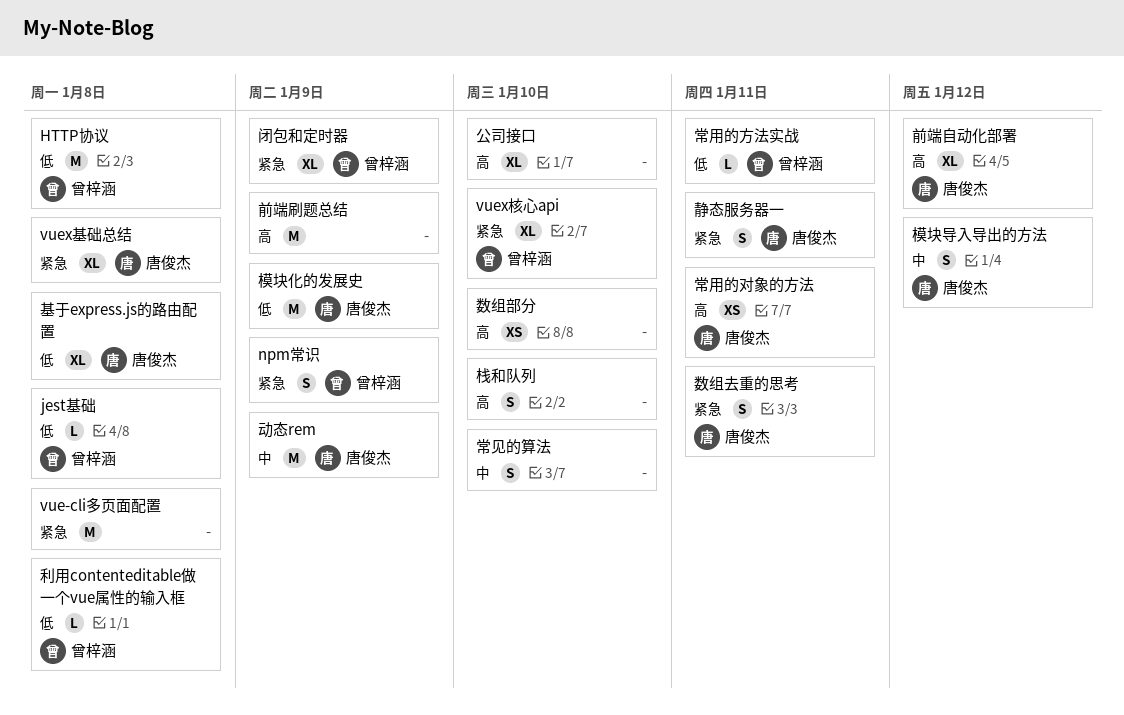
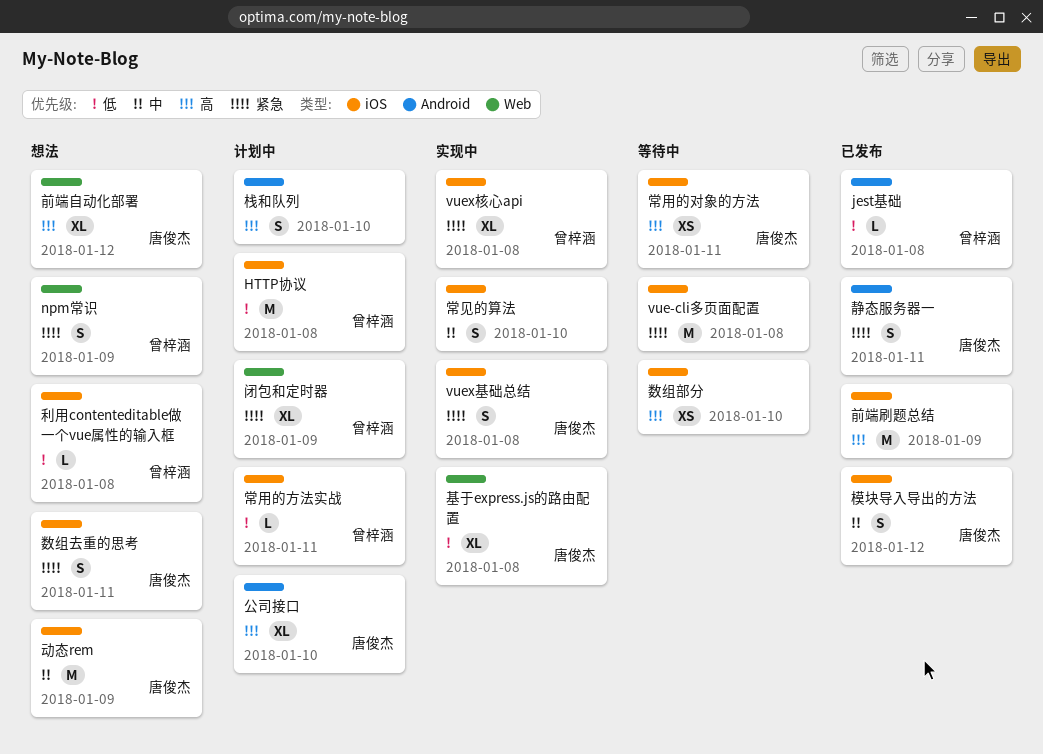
vuex基础总结, estimate: XL -> S
vuex核心api, due: Jan 10 -> Jan 8
公司接口, owner: none -> 唐俊杰
模块化的发展史: present -> none

